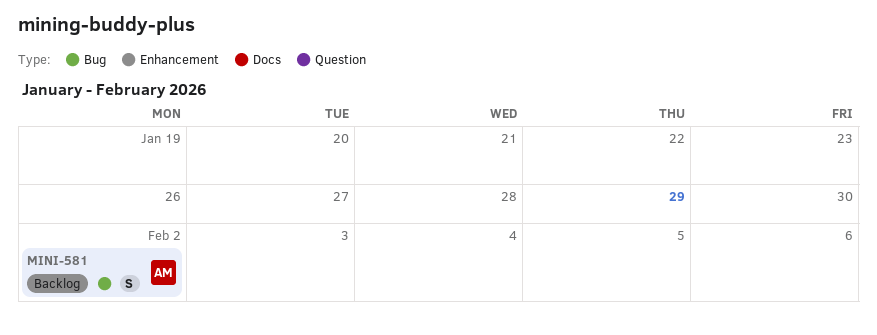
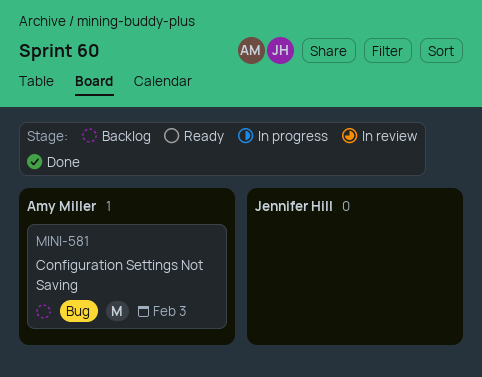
MINI-581, estimate: S -> M
MINI-581, due: Feb 2 -> Feb 3

